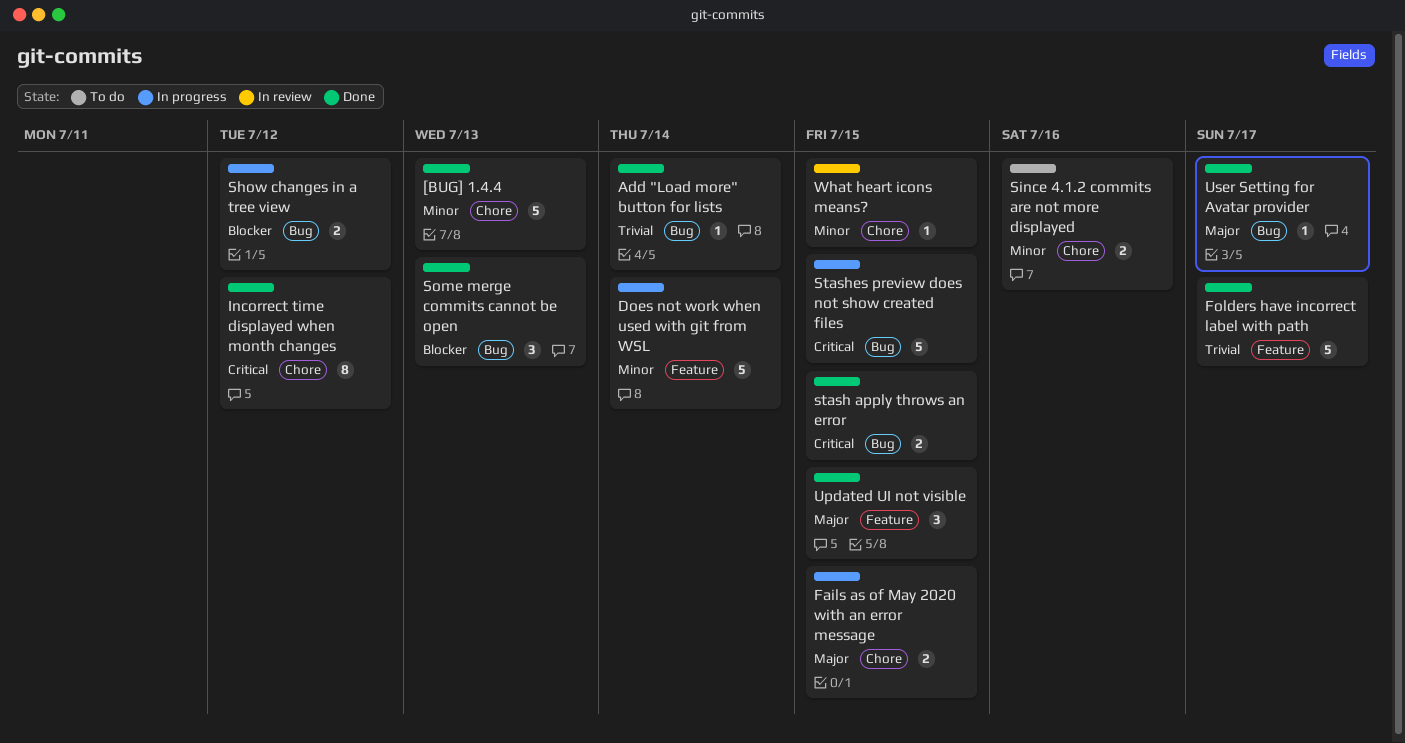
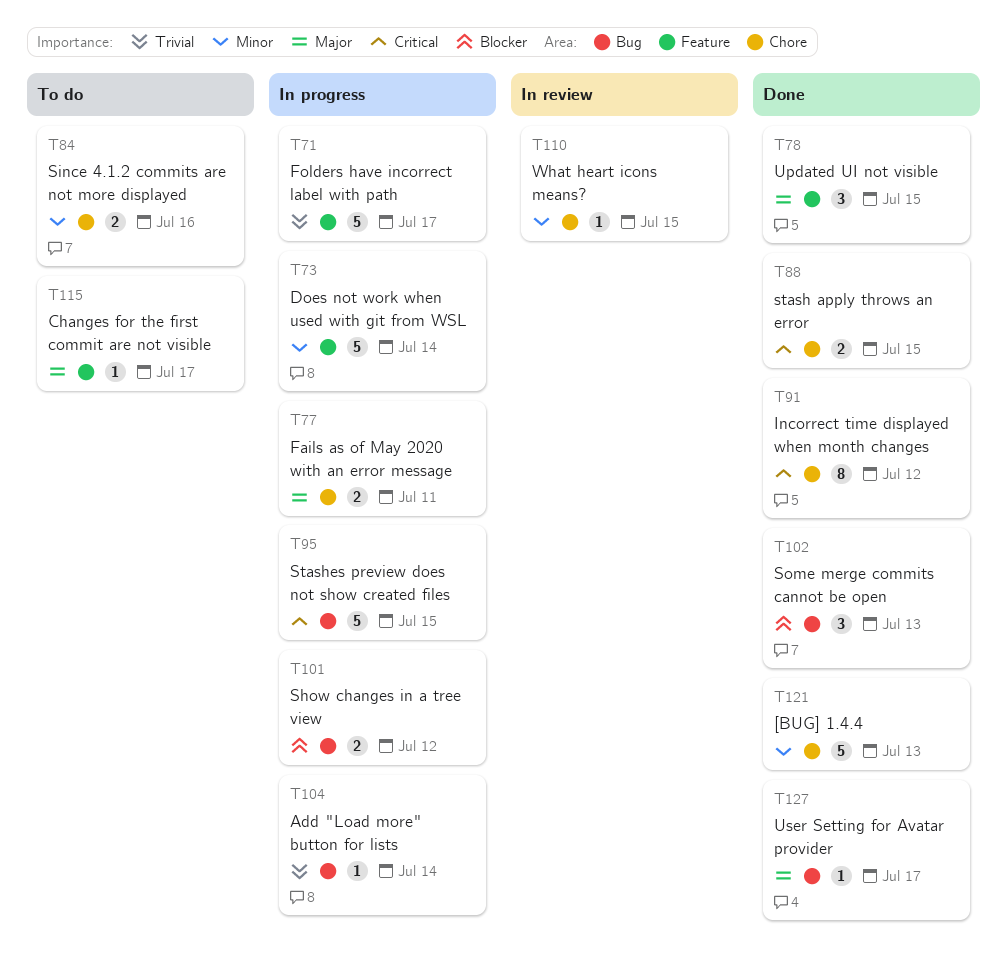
Add "Load more" button for lists, status: Done -> In progress
Changes for the first commit are not visible: none -> present
Fails as of May 2020 with an error message, due: Jul 15 -> Jul 11
Folders have incorrect label with path, status: Done -> In progress
stash apply throws an error, label: Bug -> Chore

